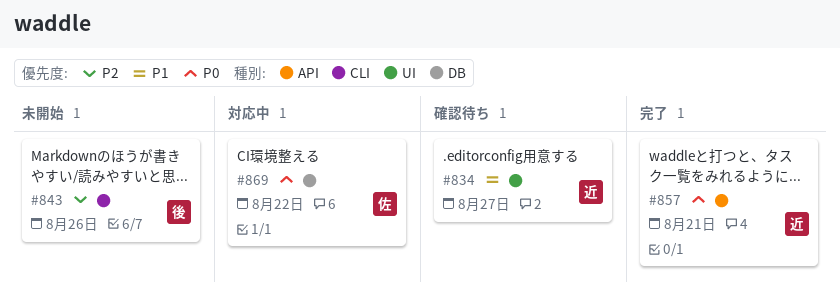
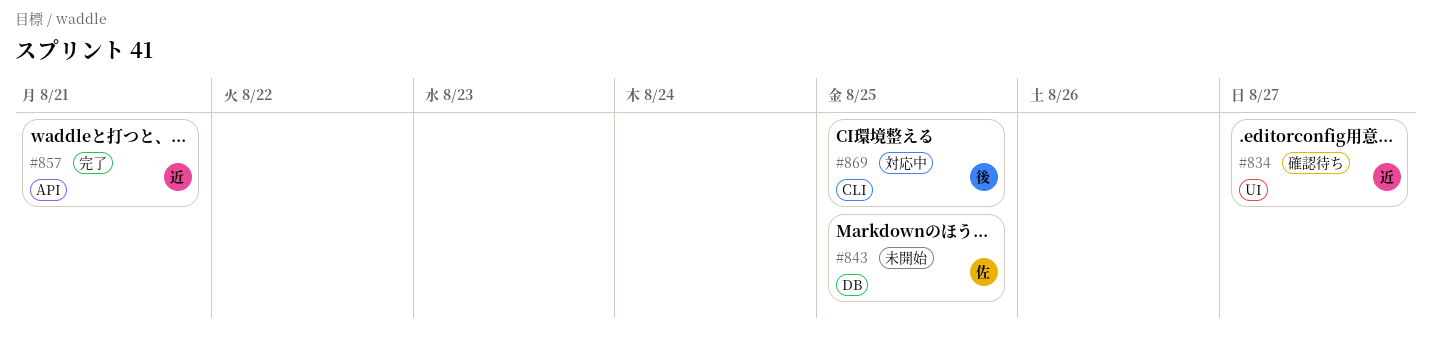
#843, owner: 後 -> 佐
#843, label: CLI -> DB
#843, due: Aug 26 -> Aug 25
#869, owner: 佐 -> 後
#869, label: DB -> CLI
#869, due: Aug 22 -> Aug 25

